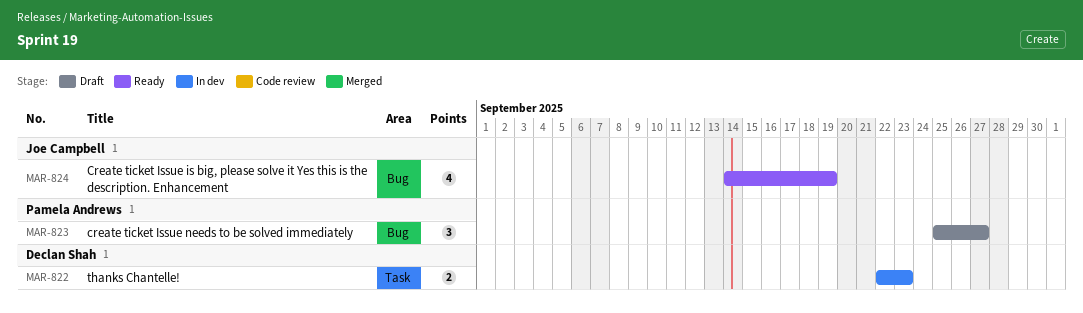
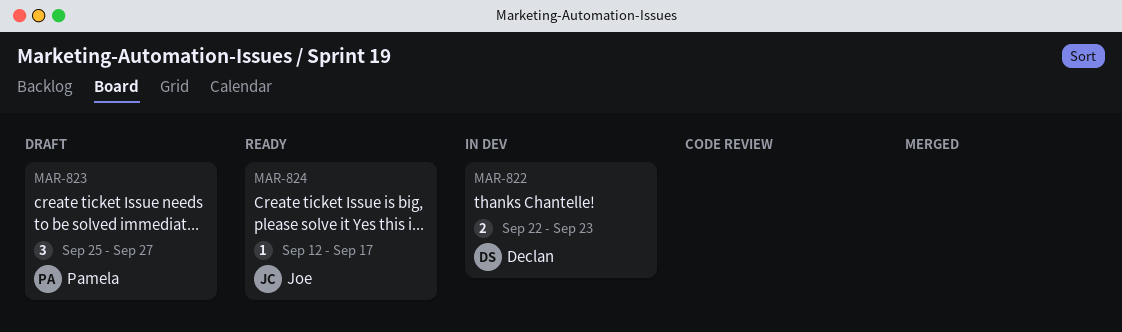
MAR-824, estimate: 4 -> 1
MAR-824, start: Sep 14 -> Sep 12
MAR-824, due: Sep 19 -> Sep 17

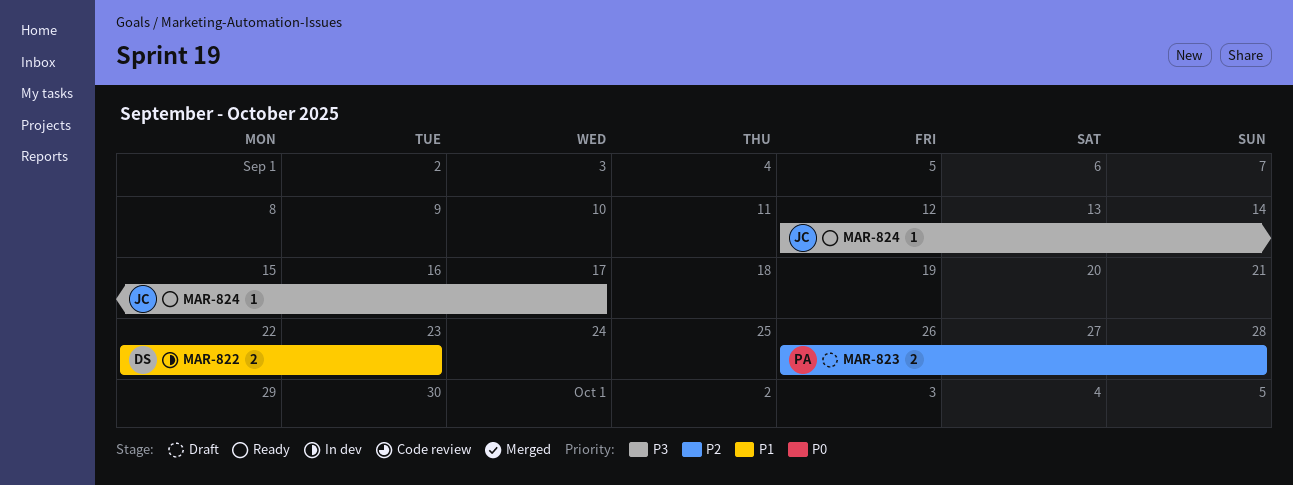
MAR-823, estimate: 3 -> 2
MAR-823, start: Sep 25 -> Sep 26
MAR-823, due: Sep 27 -> Sep 28

